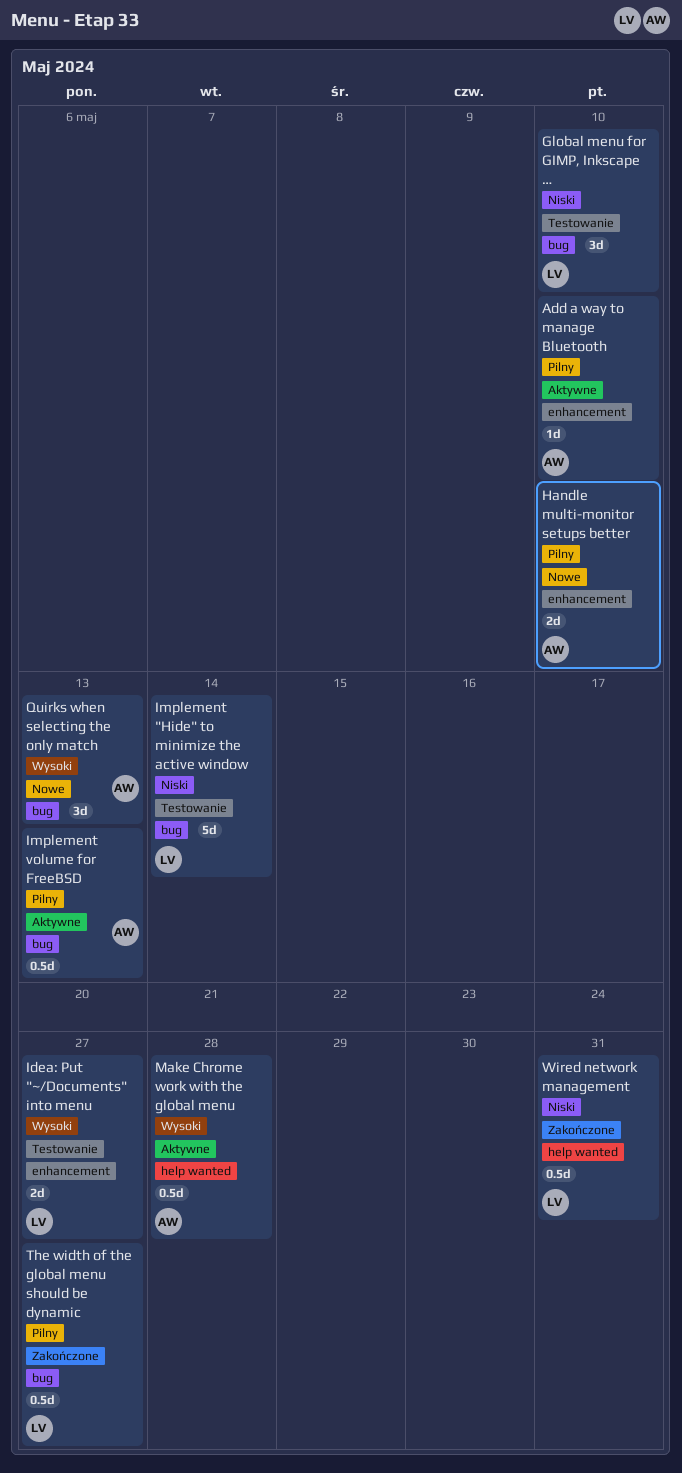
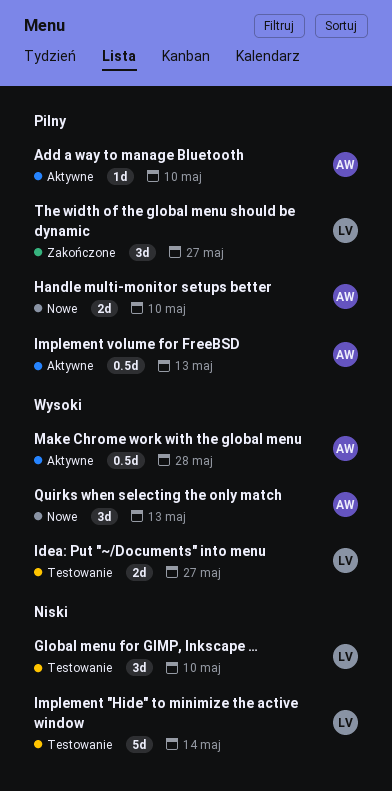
The width of the global menu should be dynamic, estimate: 0.5d -> 3d
Wired network management: present -> none

